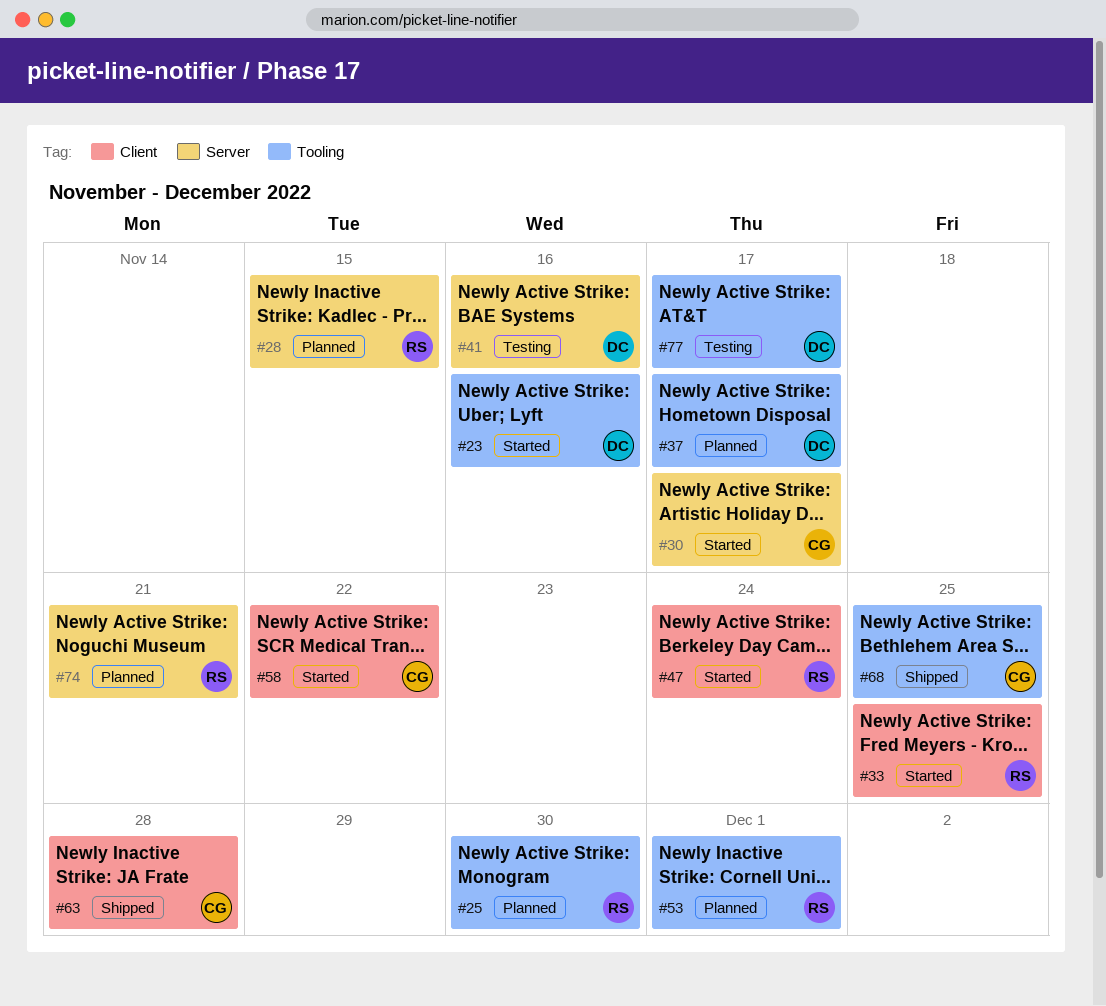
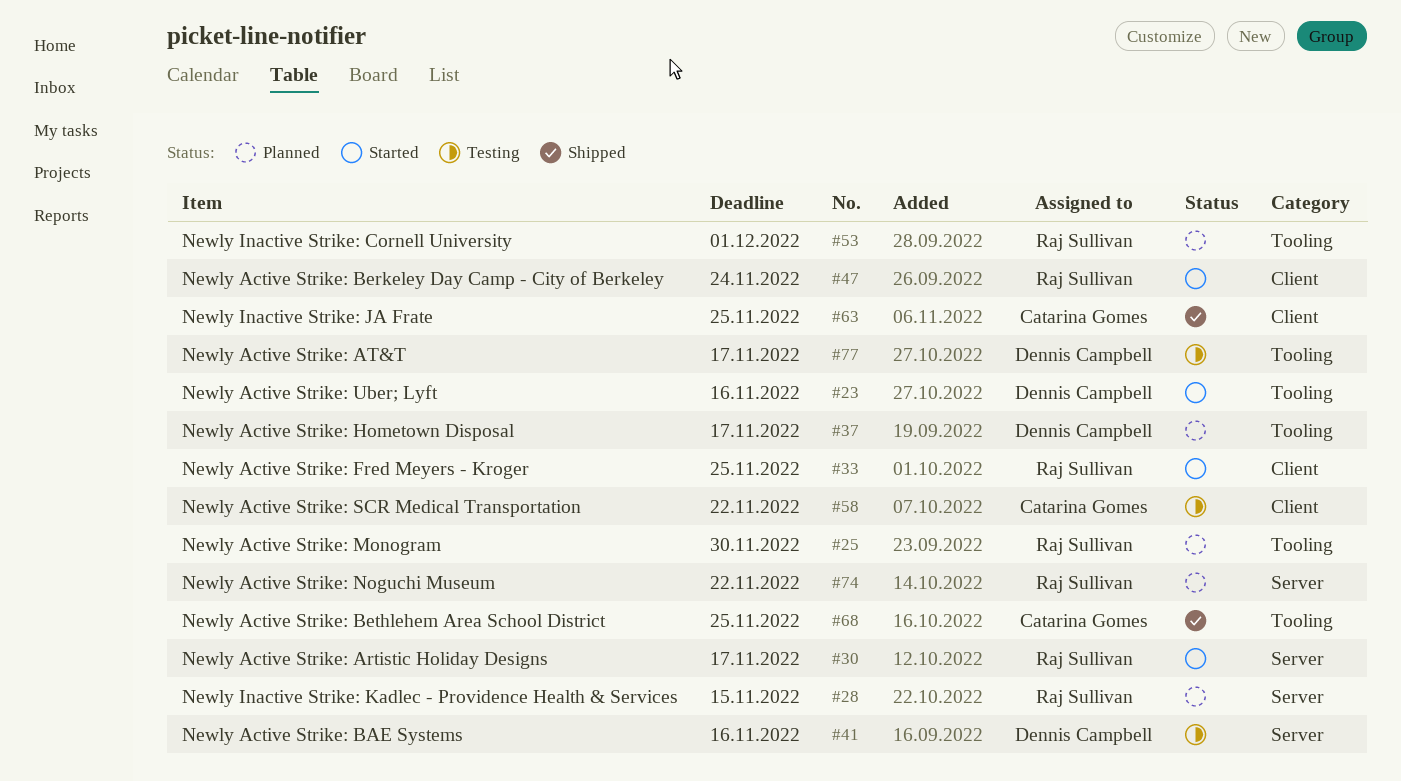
#30, owner: Catarina Gomes -> Raj Sullivan
#58, status: Started -> Testing
#63, due: Nov 28 -> Nov 25
#74, due: Nov 21 -> Nov 22

